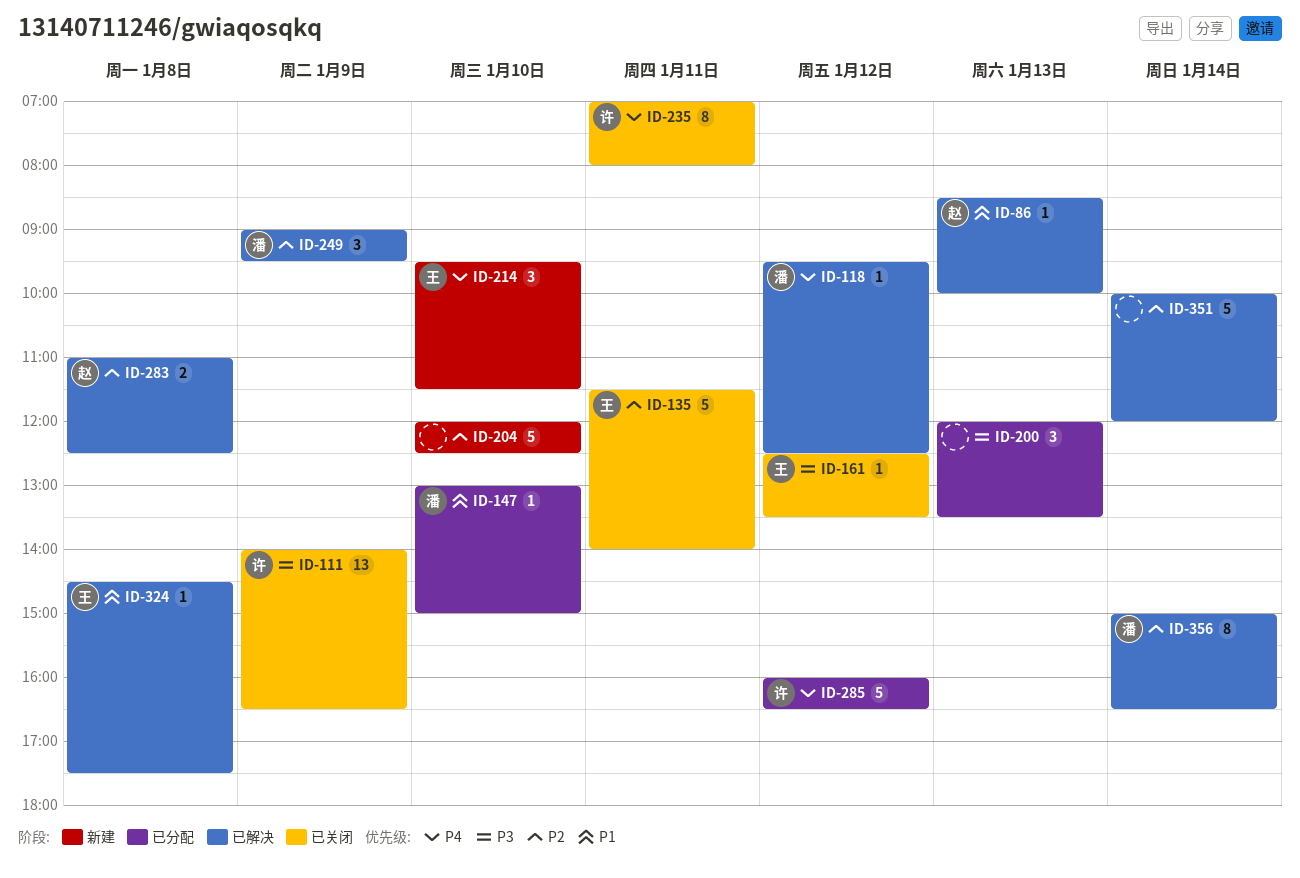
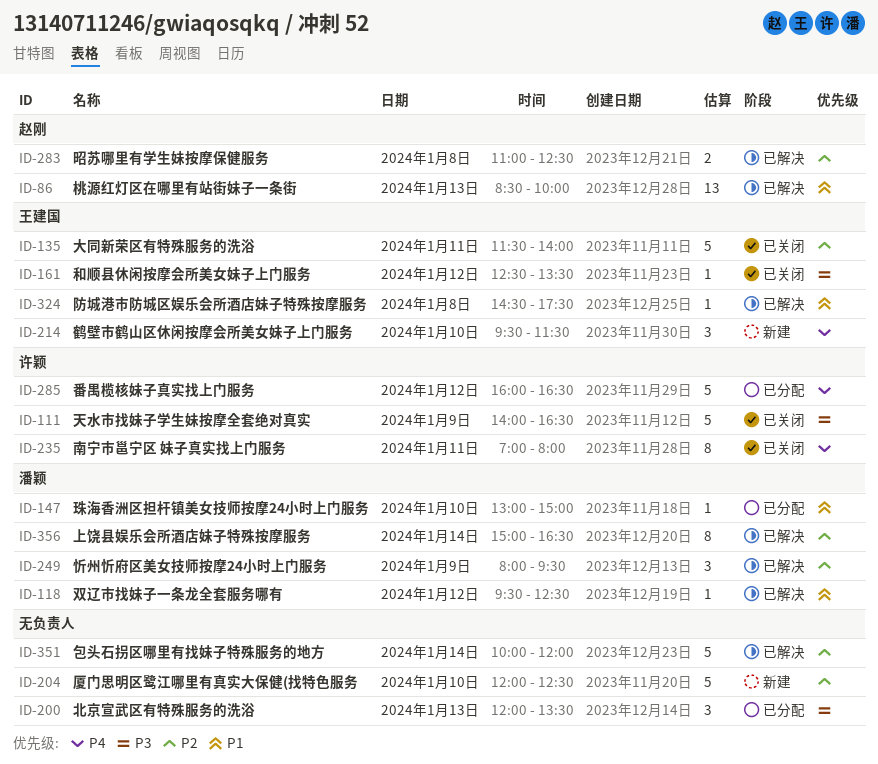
ID-86, estimate: 1 -> 13
ID-111, estimate: 13 -> 5
ID-118, priority: P4 -> P1
ID-249, begins: 09:00 -> 08:00

